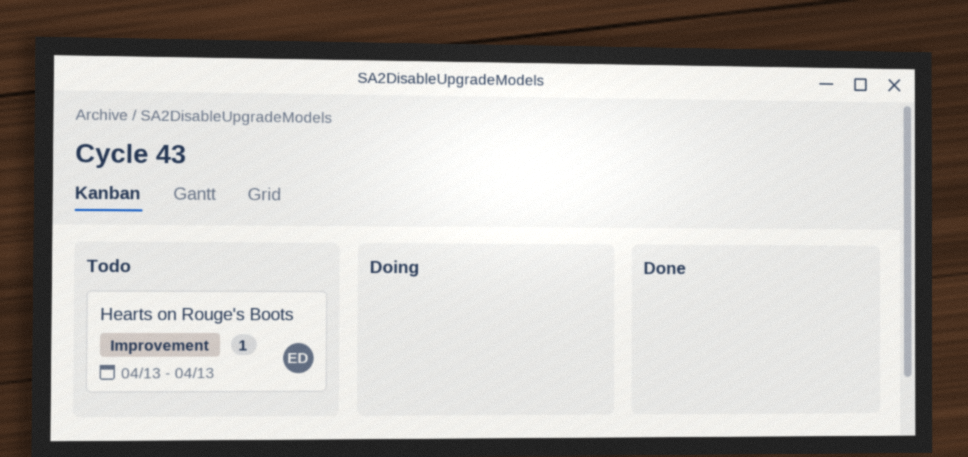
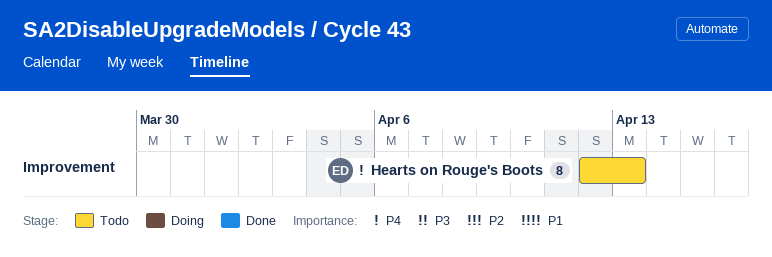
Hearts on Rouge's Boots, estimate: 1 -> 8
Hearts on Rouge's Boots, start: Apr 13 -> Apr 12

